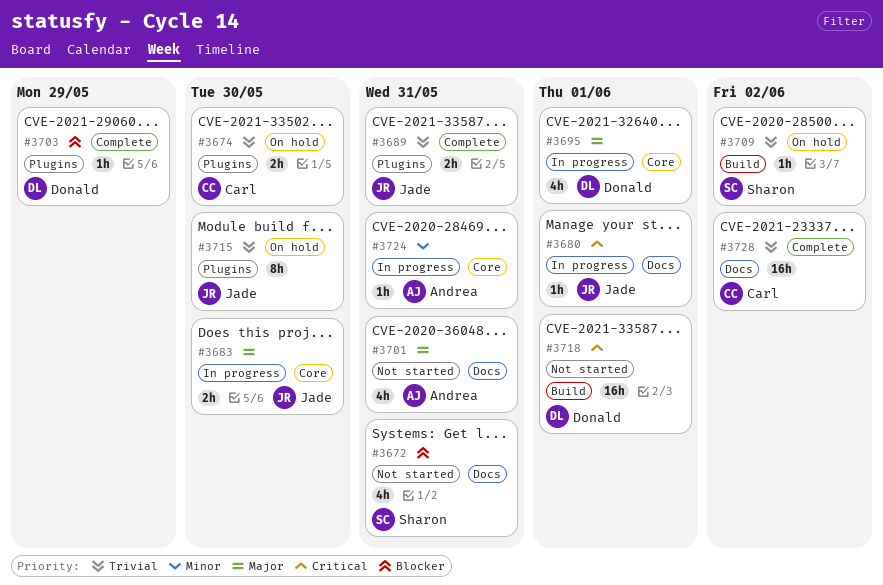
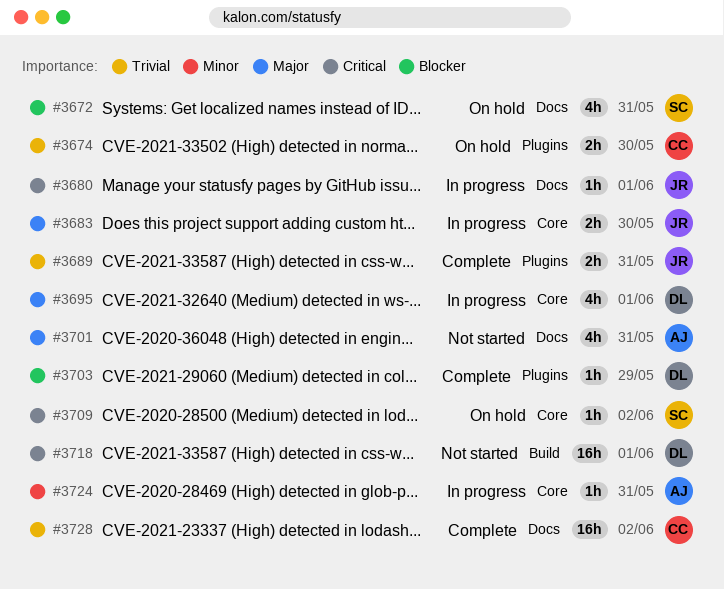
#3672, status: Not started -> On hold
#3709, priority: Trivial -> Critical
#3709, label: Build -> Core
#3715: present -> none

